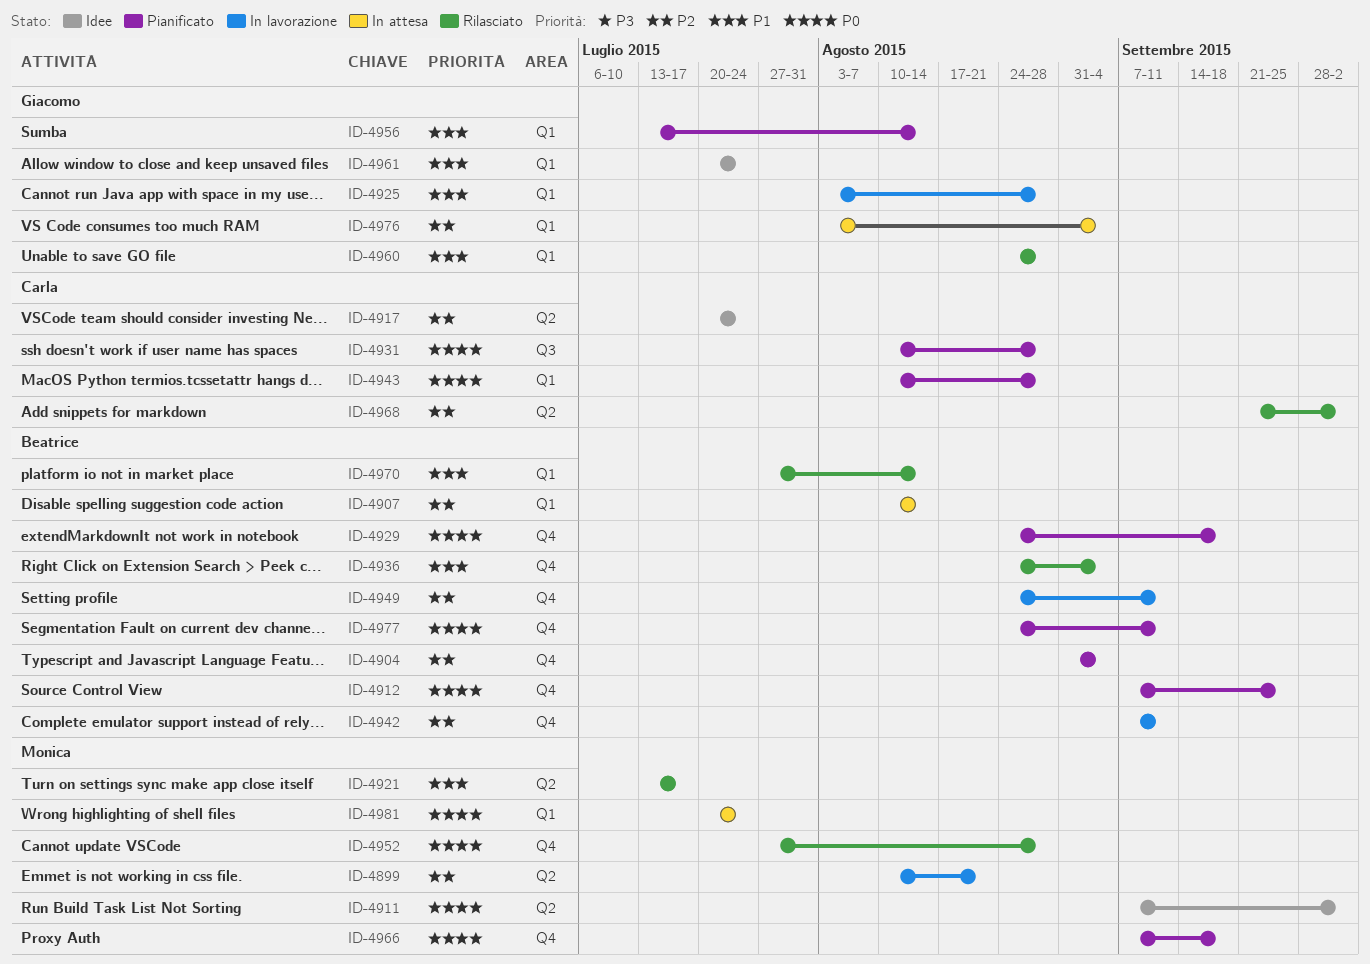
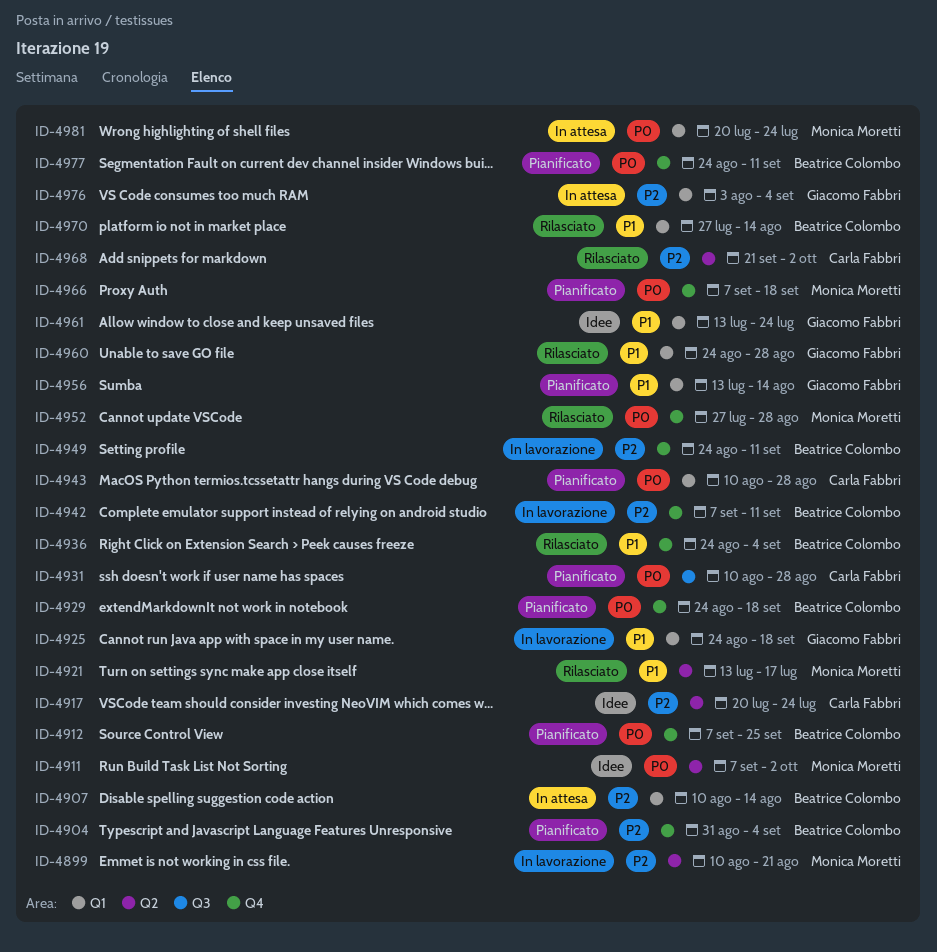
ID-4925, start: Aug 3 -> Aug 24
ID-4925, due: Aug 28 -> Sep 18
ID-4961, start: Jul 20 -> Jul 13

